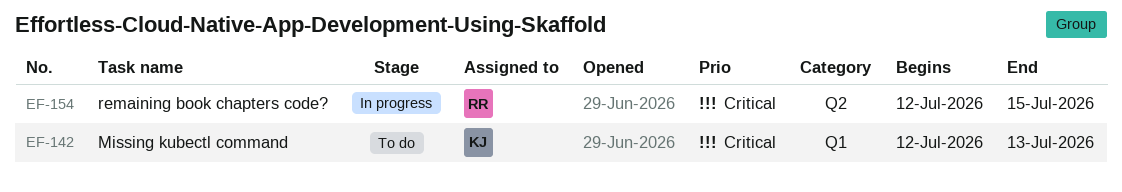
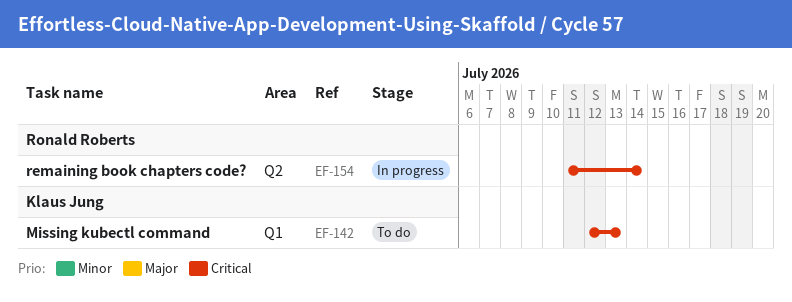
EF-154, start: Jul 12 -> Jul 11
EF-154, due: Jul 15 -> Jul 14

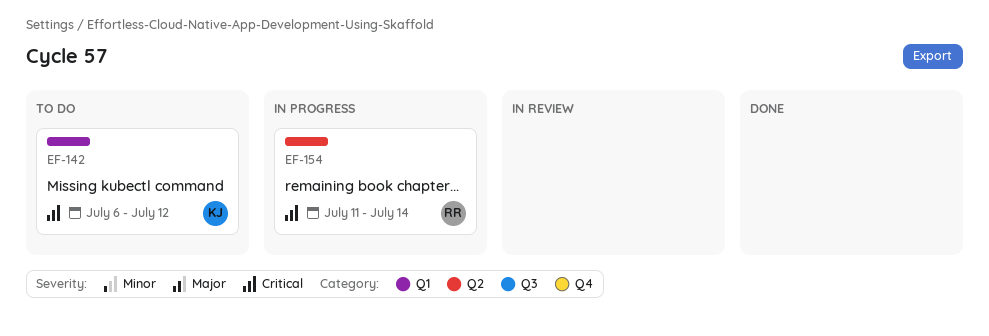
EF-142, start: Jul 12 -> Jul 6
EF-142, due: Jul 13 -> Jul 12

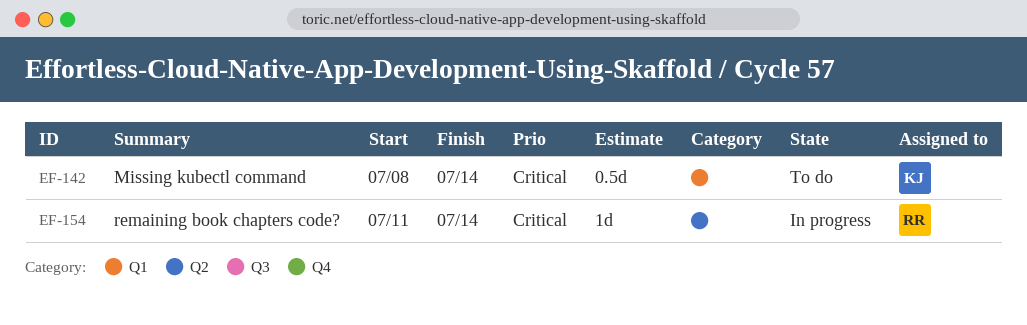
EF-142, start: Jul 6 -> Jul 8
EF-142, due: Jul 12 -> Jul 14

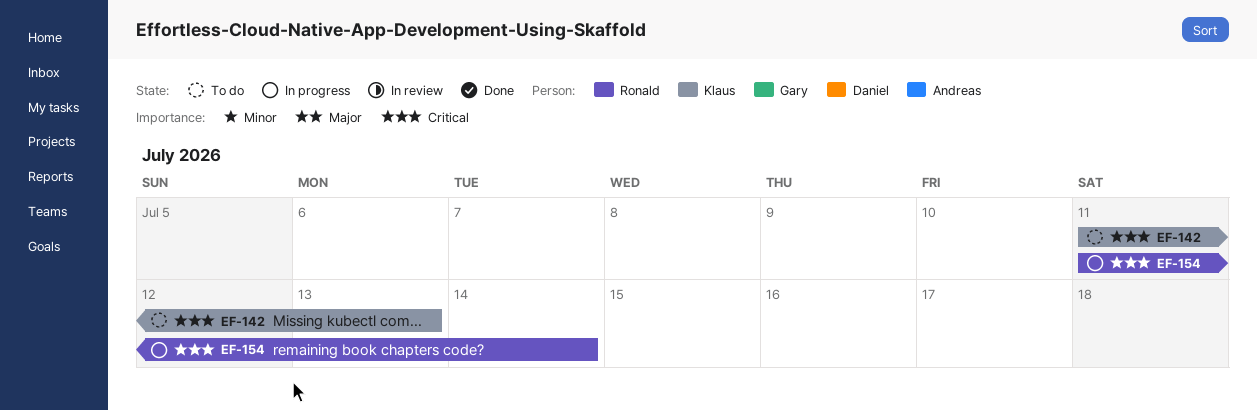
EF-142, start: Jul 8 -> Jul 11
EF-142, due: Jul 14 -> Jul 13

